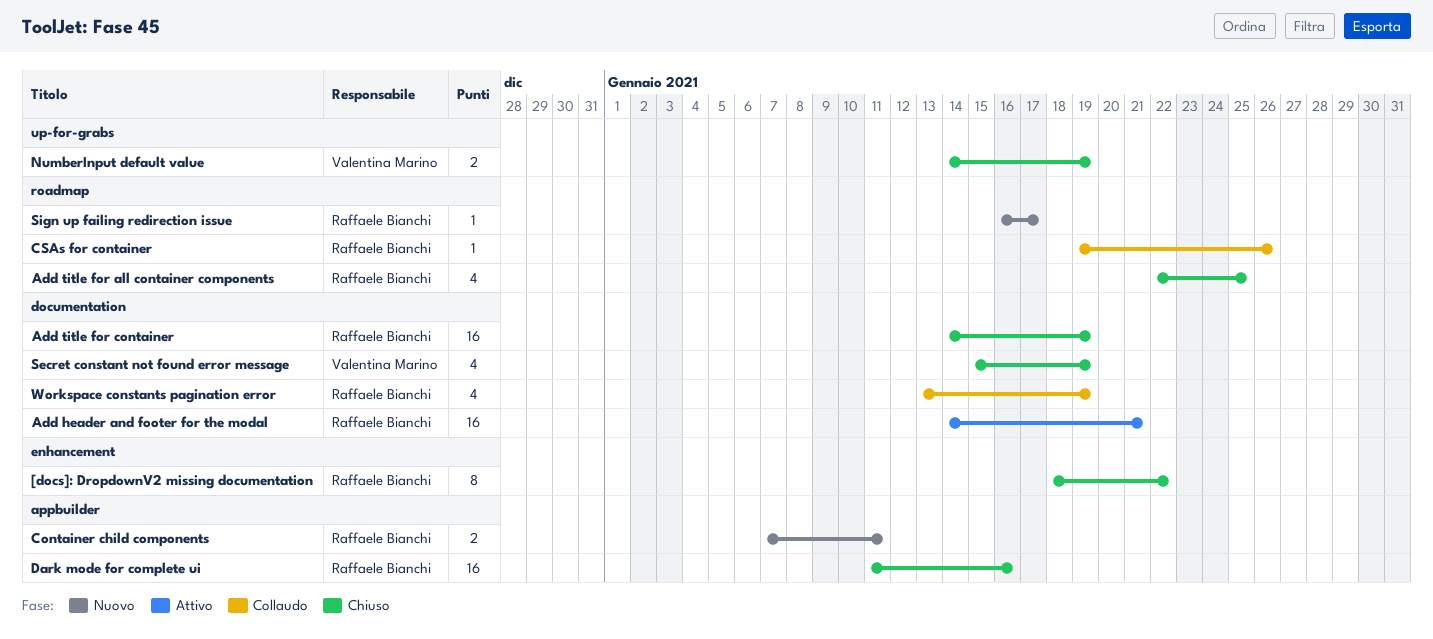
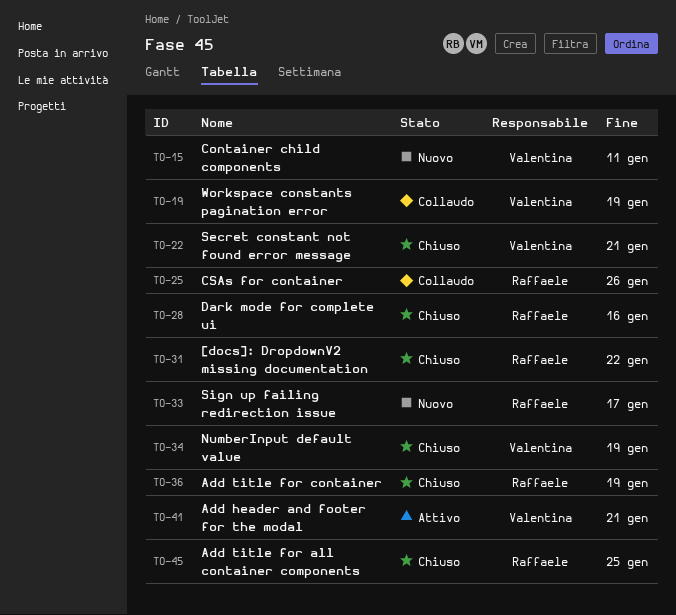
Add header and footer for the modal, owner: Raffaele Bianchi -> Valentina Marino
Container child components, owner: Raffaele Bianchi -> Valentina Marino
Secret constant not found error message, due: Jan 19 -> Jan 21
Workspace constants pagination error, owner: Raffaele Bianchi -> Valentina Marino

